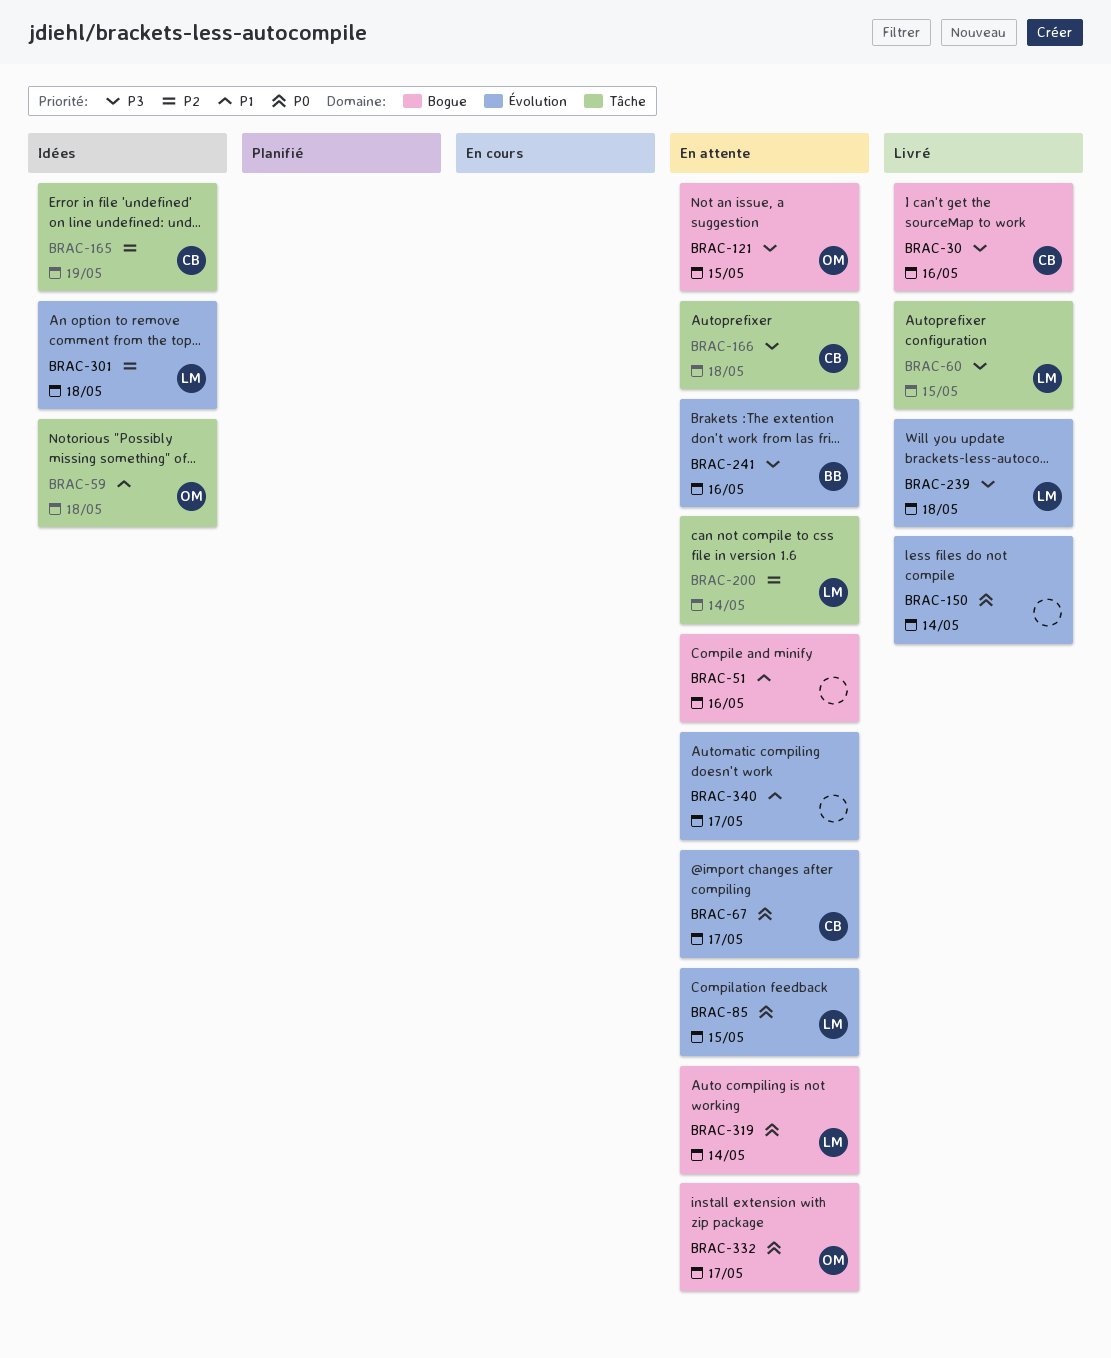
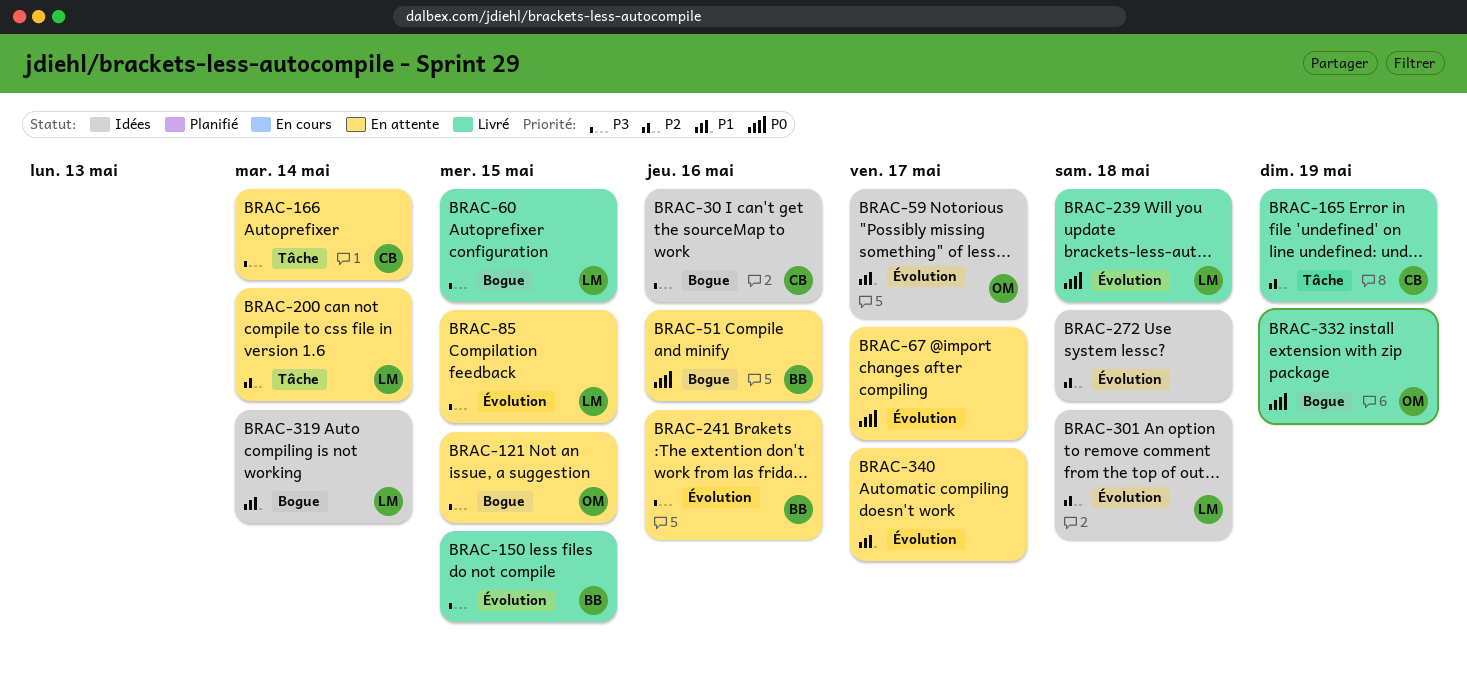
BRAC-30, status: Livré -> Idées
BRAC-51, owner: none -> BB
BRAC-51, priority: P1 -> P0
BRAC-59, label: Tâche -> Évolution
BRAC-59, due: May 18 -> May 17
BRAC-60, label: Tâche -> Bogue
BRAC-67, owner: CB -> none
BRAC-85, priority: P0 -> P3
BRAC-150, owner: none -> BB
BRAC-150, priority: P0 -> P3
BRAC-150, due: May 14 -> May 15
BRAC-165, status: Idées -> Livré
BRAC-166, due: May 18 -> May 14
BRAC-239, priority: P3 -> P0
BRAC-272: none -> present
BRAC-319, status: En attente -> Idées
BRAC-319, priority: P0 -> P1
BRAC-332, status: En attente -> Livré
BRAC-332, due: May 17 -> May 19

